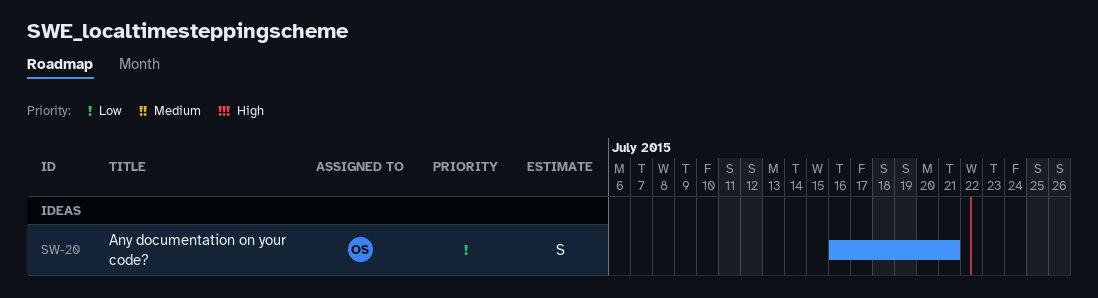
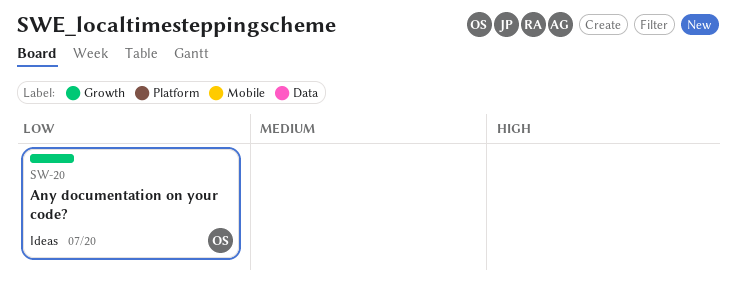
SW-20, due: Jul 21 -> Jul 20

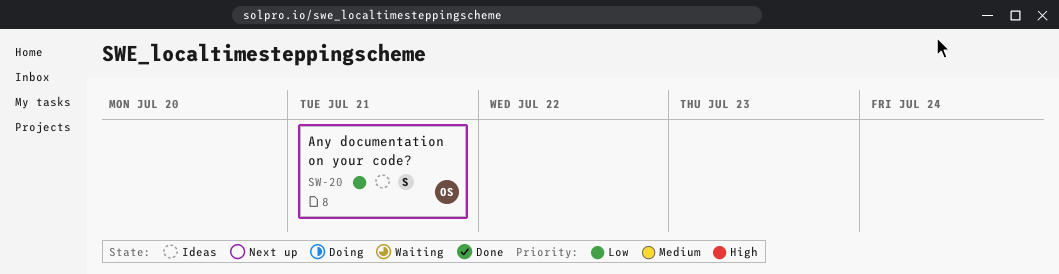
SW-20, due: Jul 20 -> Jul 21

